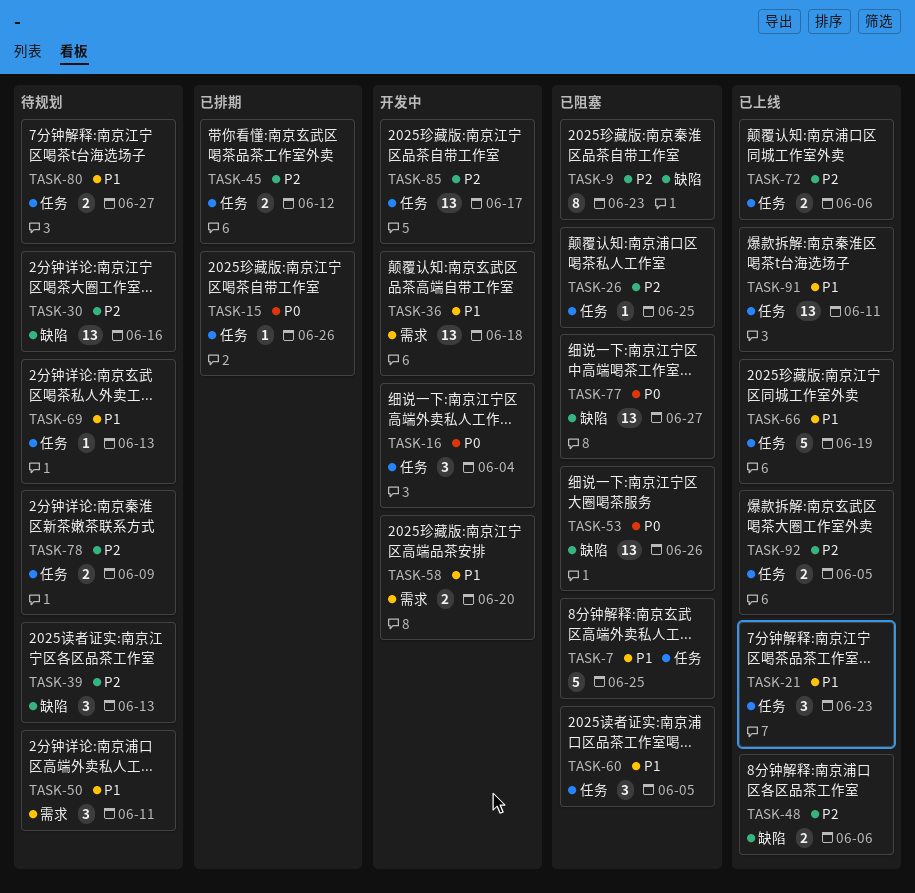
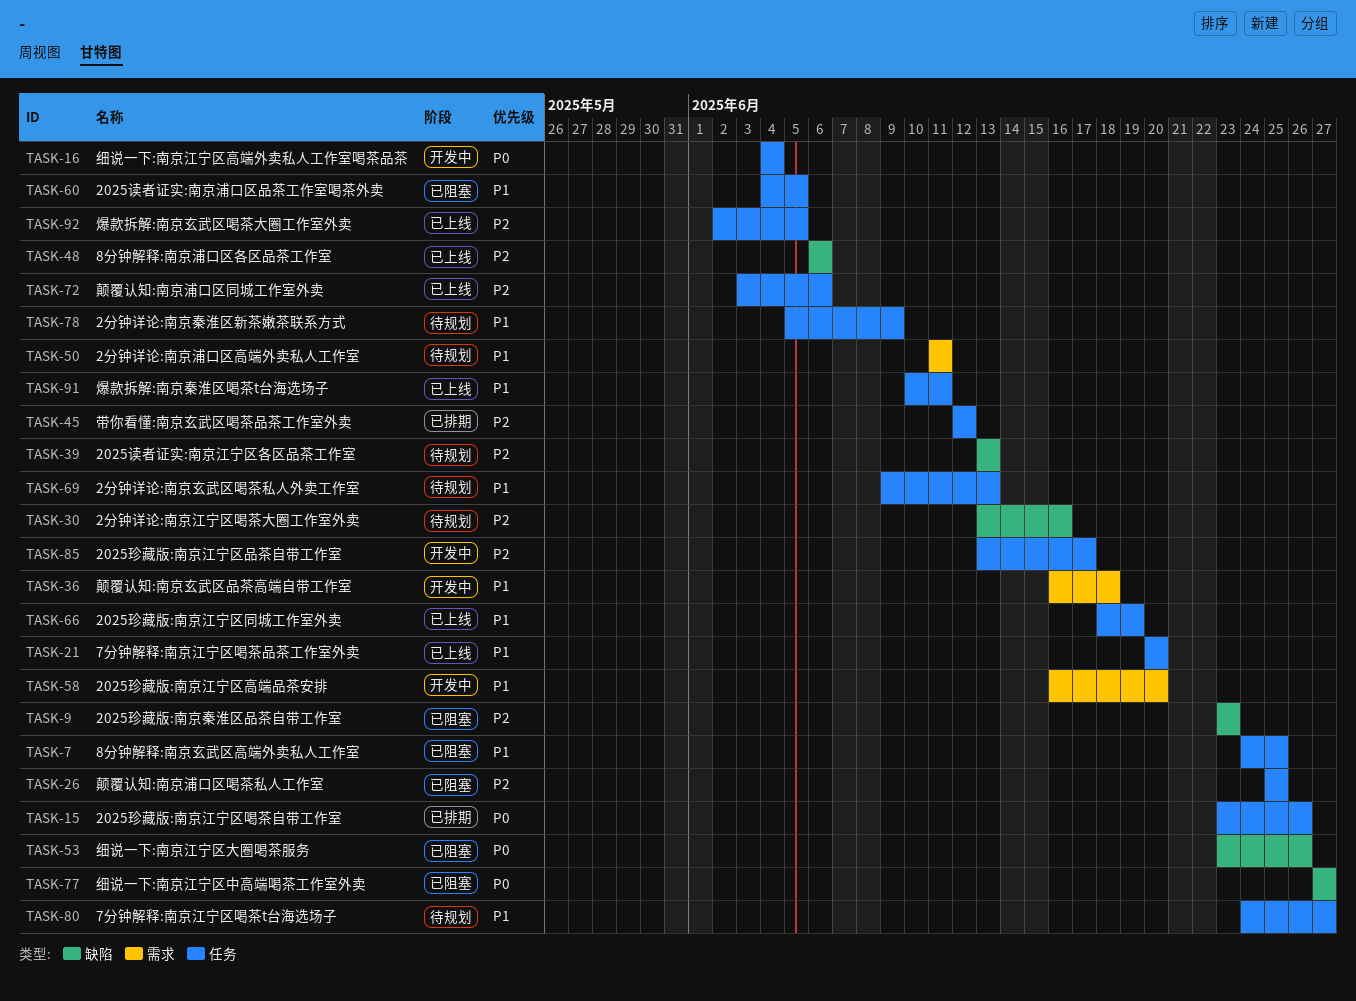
TASK-21, due: Jun 23 -> Jun 20
TASK-78, priority: P2 -> P1

